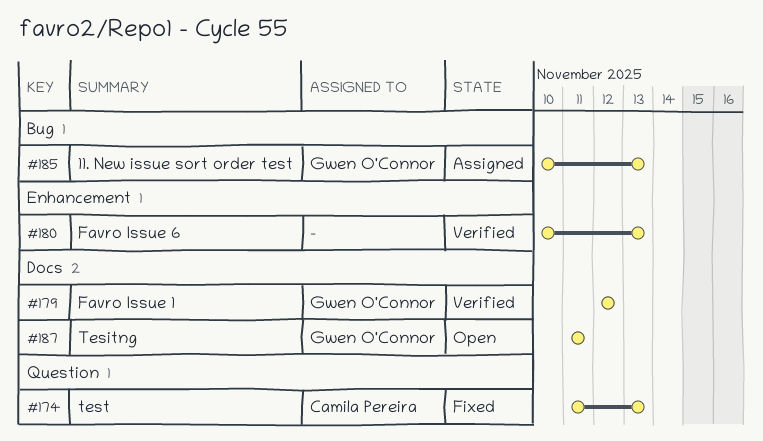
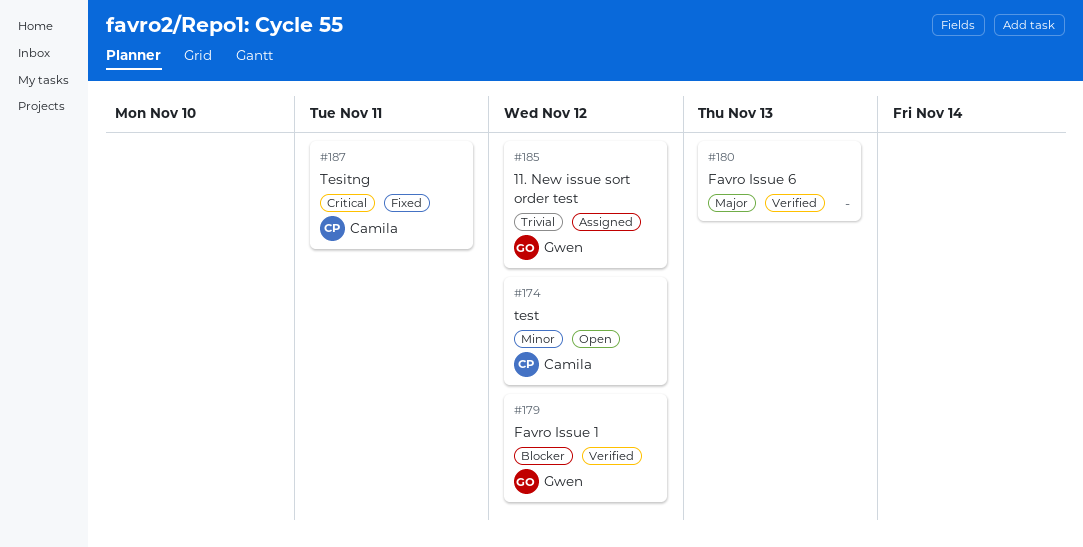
#174, status: Fixed -> Open
#174, due: Nov 13 -> Nov 12
#185, due: Nov 13 -> Nov 12
#187, status: Open -> Fixed
#187, owner: Gwen O'Connor -> Camila Pereira

